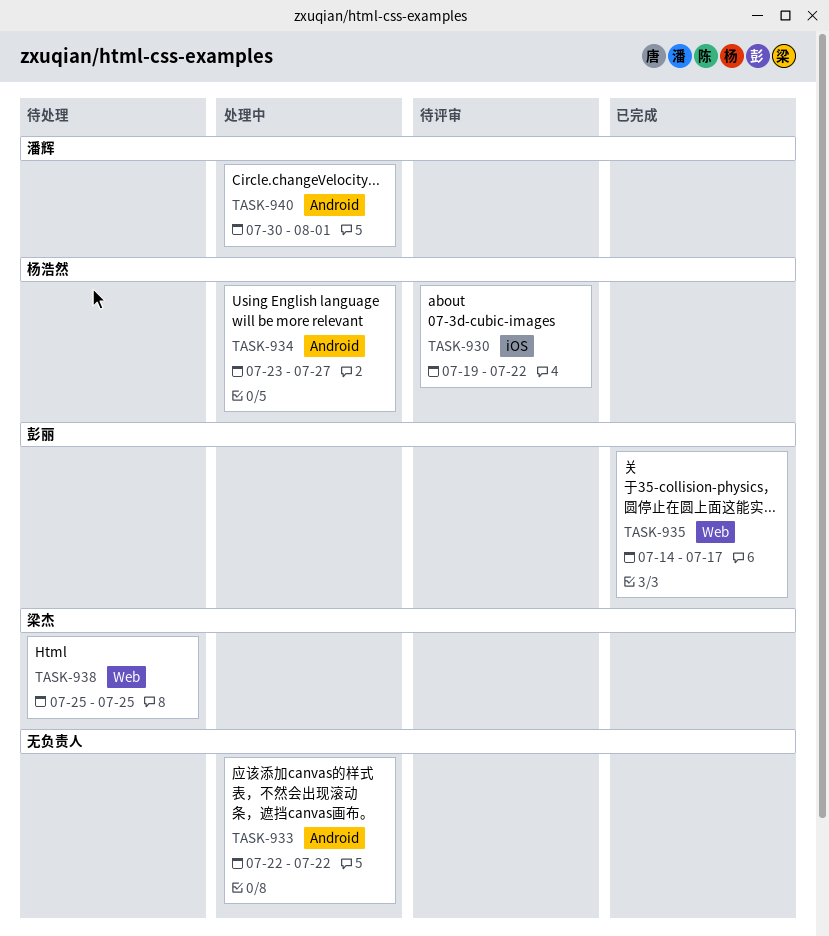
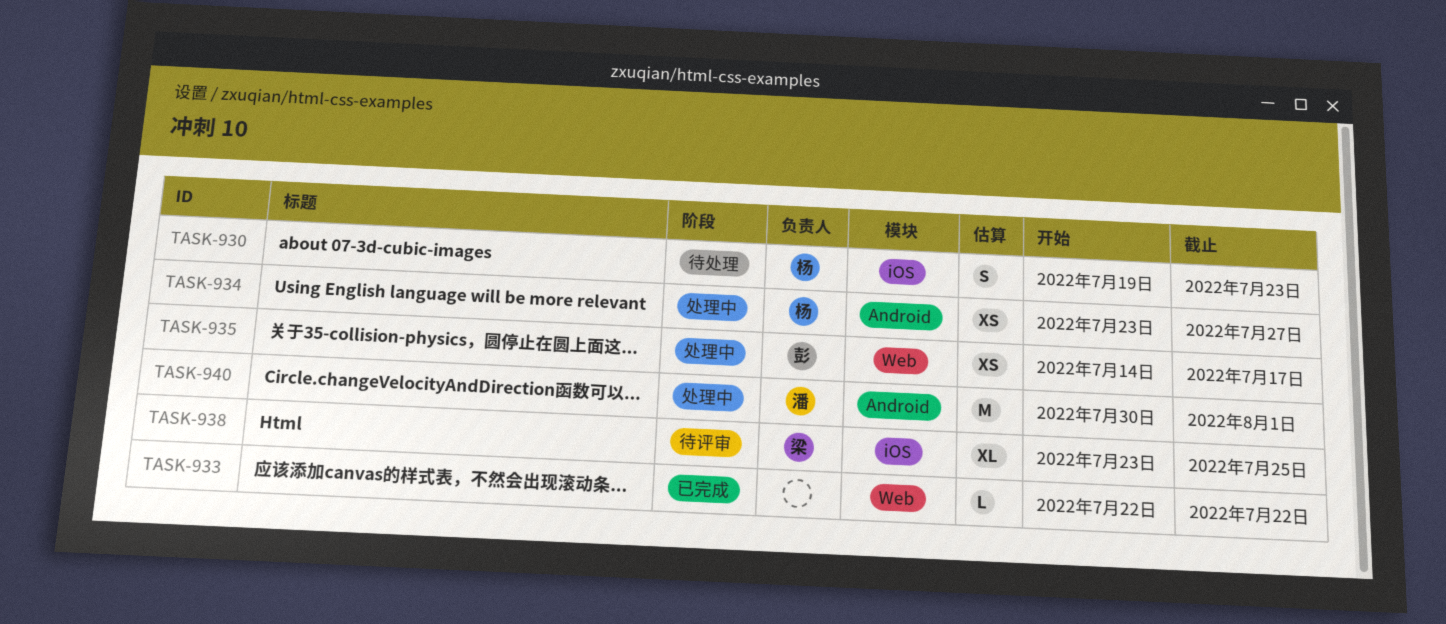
TASK-930, status: 待评审 -> 待处理
TASK-930, due: Jul 22 -> Jul 23
TASK-933, status: 处理中 -> 已完成
TASK-933, label: Android -> Web
TASK-935, status: 已完成 -> 处理中
TASK-938, status: 待处理 -> 待评审
TASK-938, label: Web -> iOS
TASK-938, start: Jul 25 -> Jul 23

